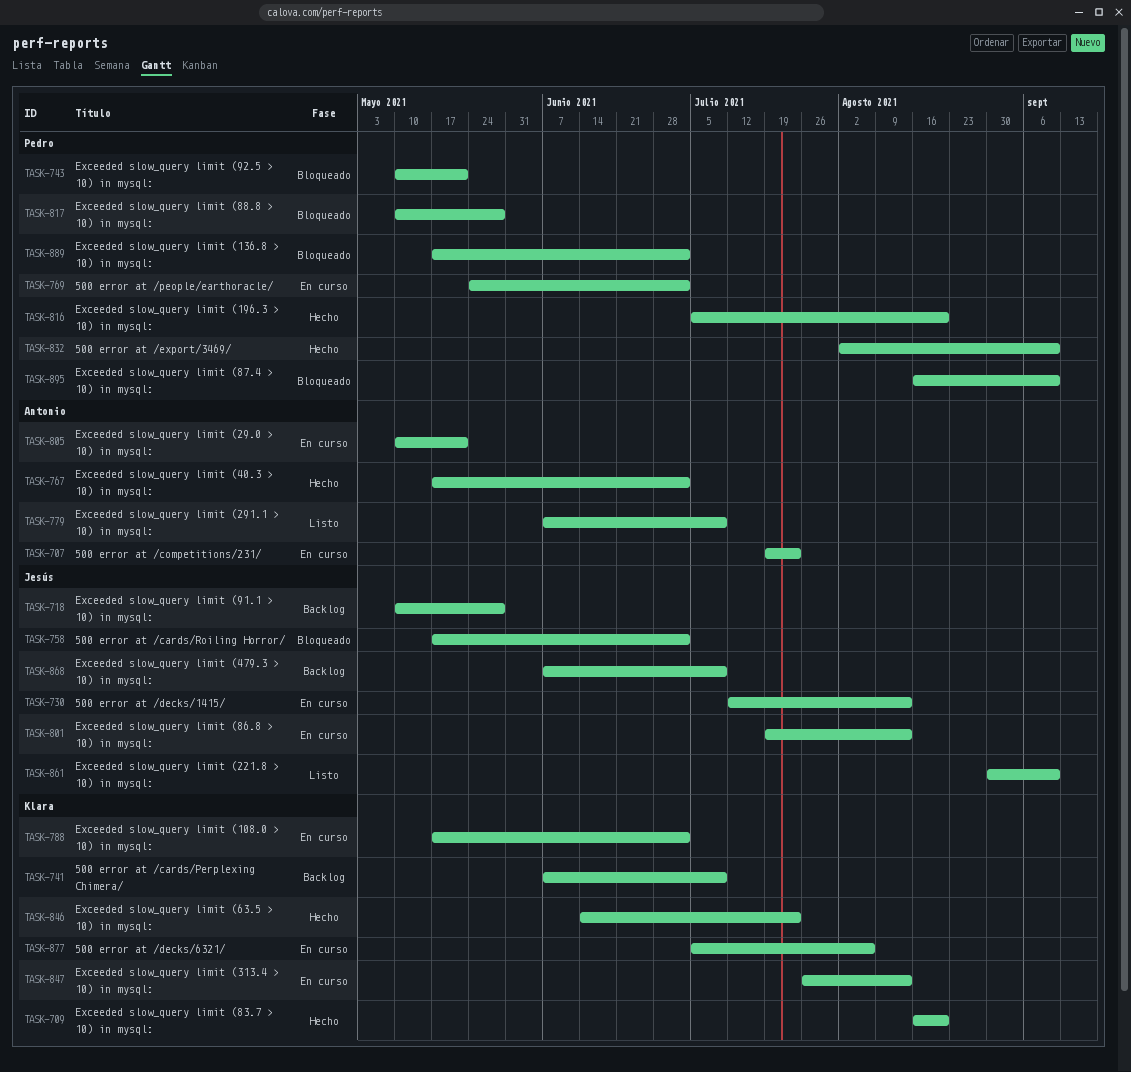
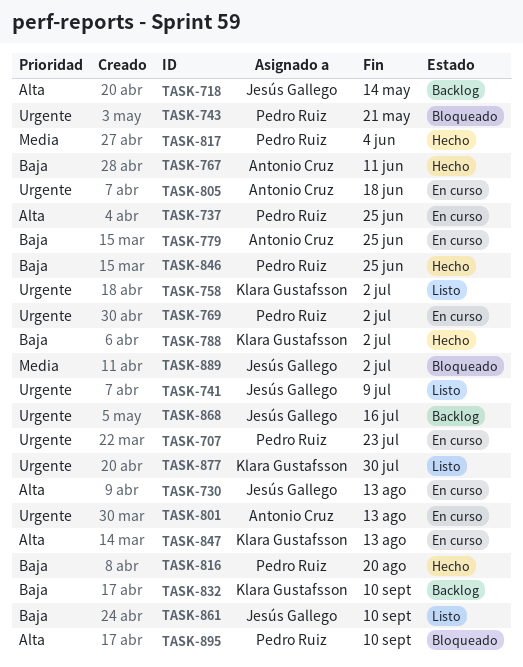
TASK-707, owner: Antonio Cruz -> Pedro Ruiz
TASK-709: present -> none
TASK-718, due: May 28 -> May 14
TASK-737: none -> present
TASK-741, status: Backlog -> Listo
TASK-741, owner: Klara Gustafsson -> Jesús Gallego
TASK-758, status: Bloqueado -> Listo
TASK-758, owner: Jesús Gallego -> Klara Gustafsson
TASK-767, due: Jul 2 -> Jun 11
TASK-779, status: Listo -> En curso
TASK-779, due: Jul 9 -> Jun 25
TASK-788, status: En curso -> Hecho
TASK-801, owner: Jesús Gallego -> Antonio Cruz
TASK-805, due: May 21 -> Jun 18
TASK-817, status: Bloqueado -> Hecho
TASK-817, due: May 28 -> Jun 4
TASK-832, status: Hecho -> Backlog
TASK-832, owner: Pedro Ruiz -> Klara Gustafsson
TASK-846, owner: Klara Gustafsson -> Pedro Ruiz
TASK-846, due: Jul 23 -> Jun 25
TASK-868, due: Jul 9 -> Jul 16
TASK-877, status: En curso -> Listo
TASK-877, due: Aug 6 -> Jul 30
TASK-889, owner: Pedro Ruiz -> Jesús Gallego

